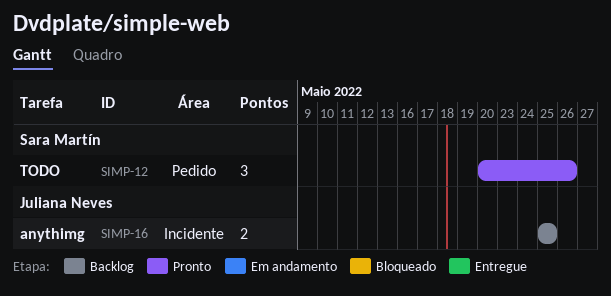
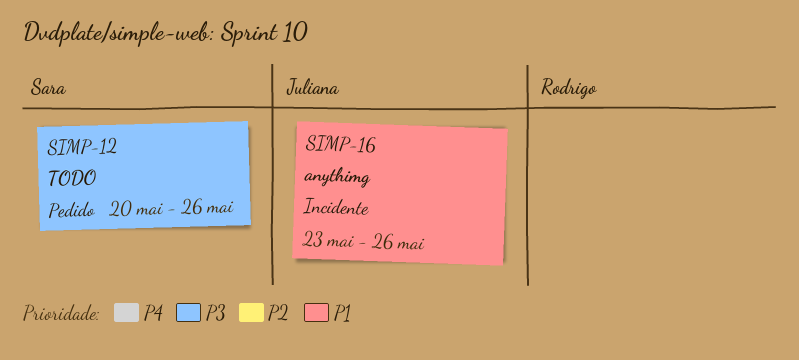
SIMP-16, start: May 25 -> May 23
SIMP-16, due: May 25 -> May 26

